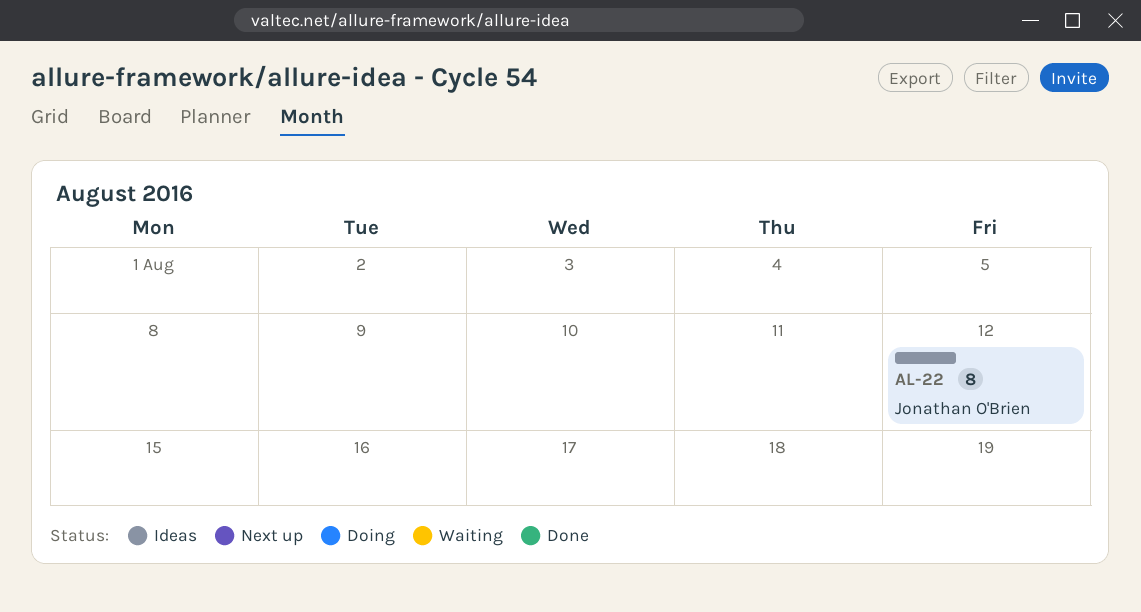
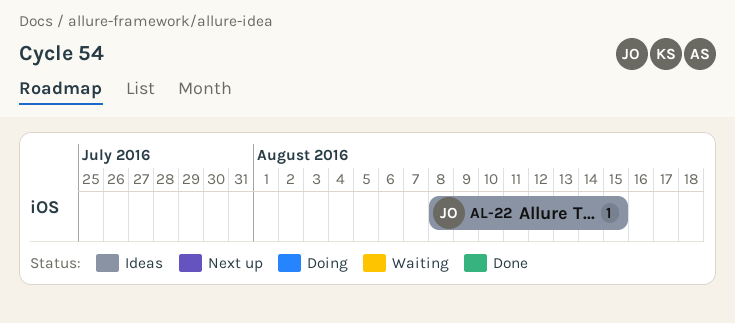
AL-22, estimate: 8 -> 1
AL-22, due: Aug 12 -> Aug 15

